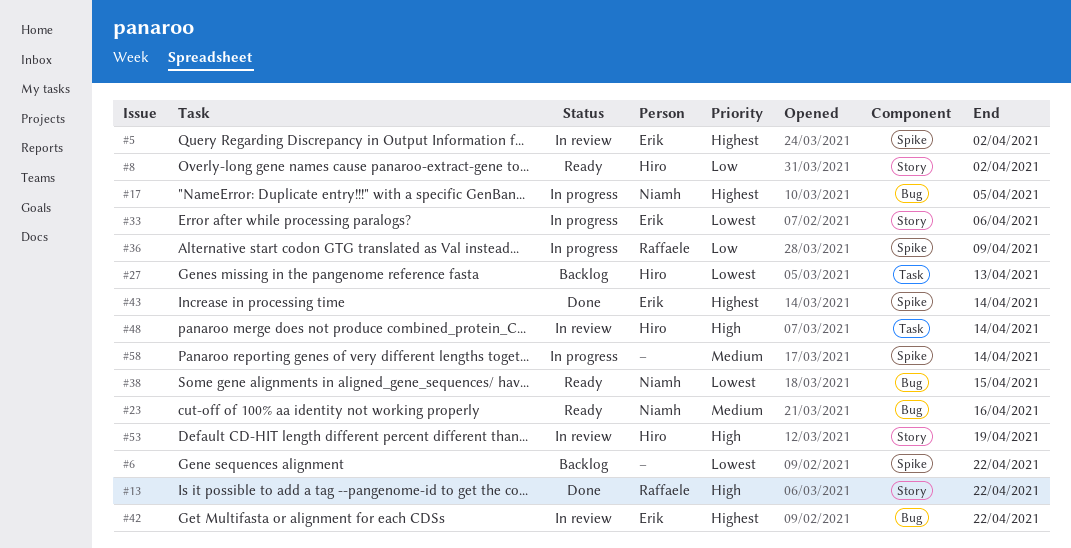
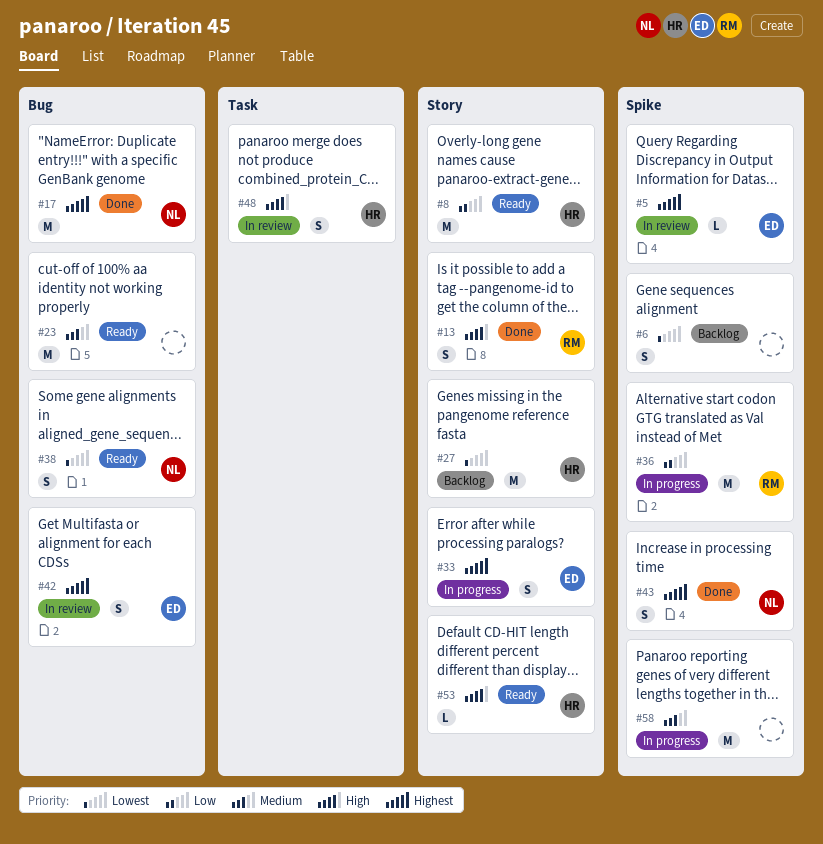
#17, status: In progress -> Done
#23, owner: Niamh -> none
#27, label: Task -> Story
#33, priority: Lowest -> Highest
#43, owner: Erik -> Niamh
#53, status: In review -> Ready

